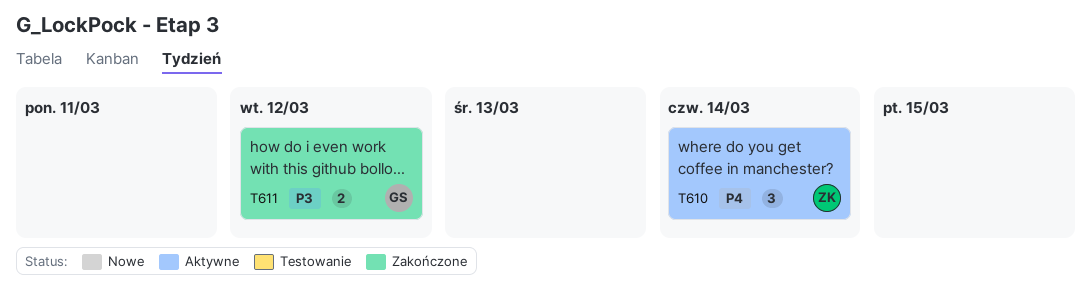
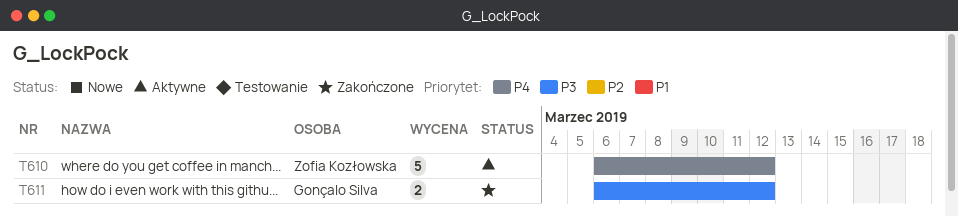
T610, estimate: 3 -> 5
T610, due: Mar 14 -> Mar 12

